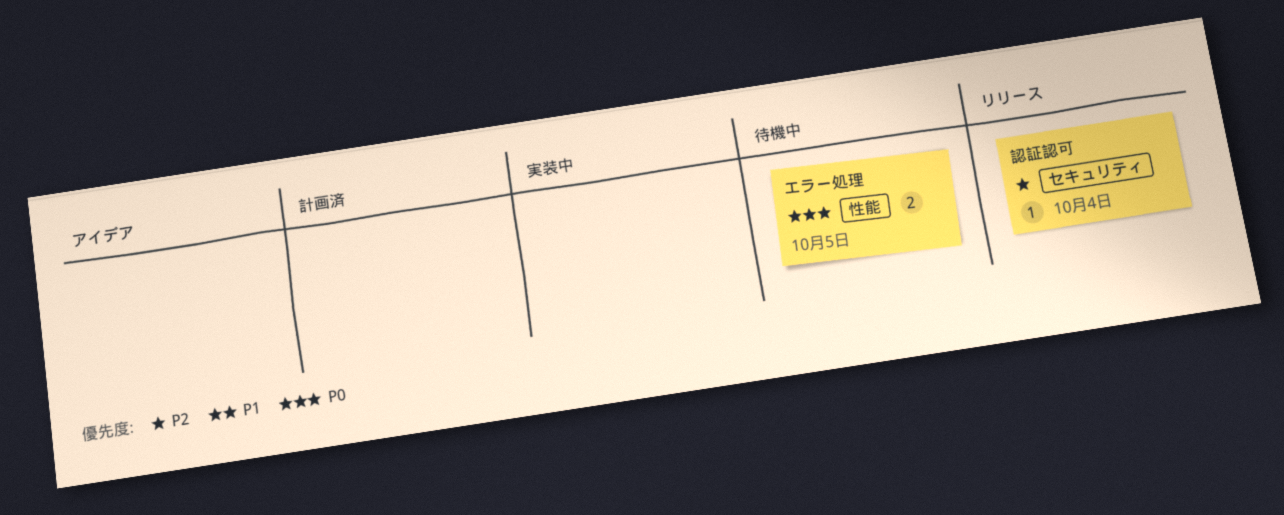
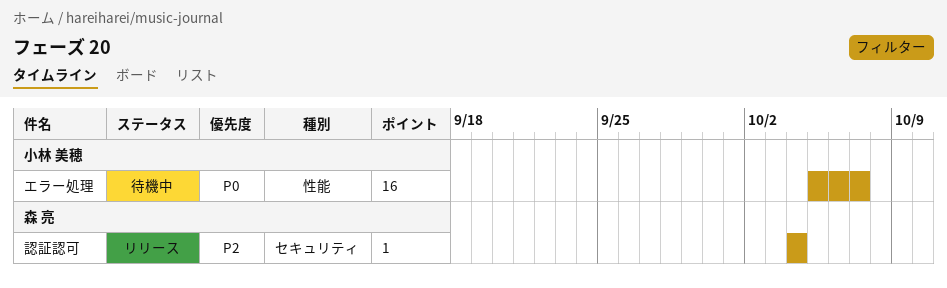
エラー処理, estimate: 2 -> 16
エラー処理, due: Oct 5 -> Oct 7

